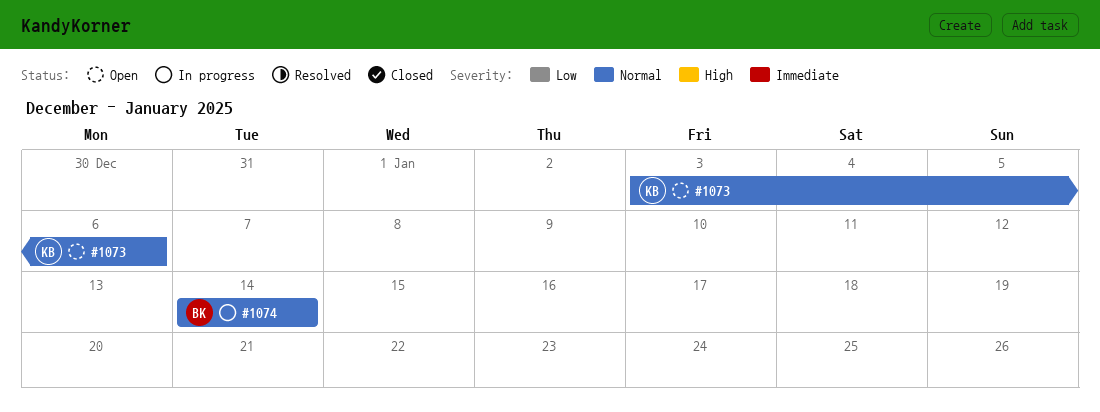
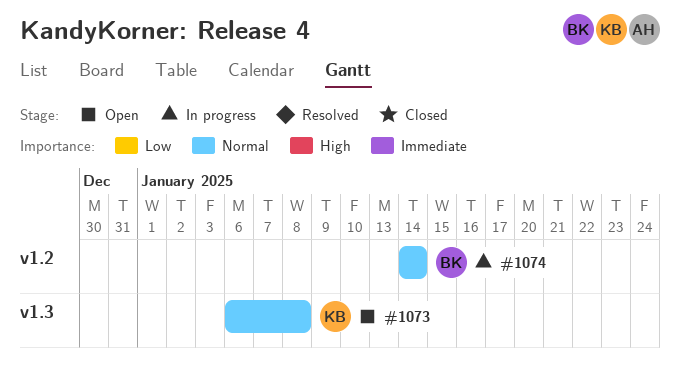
#1073, start: Jan 3 -> Jan 6
#1073, due: Jan 6 -> Jan 8

